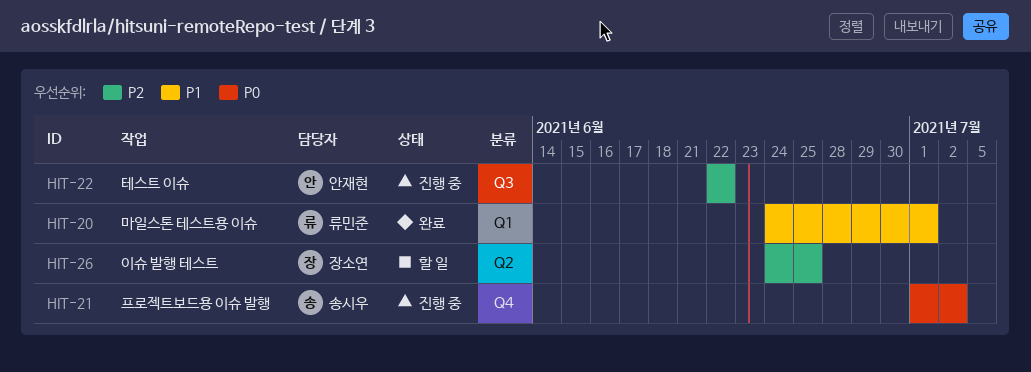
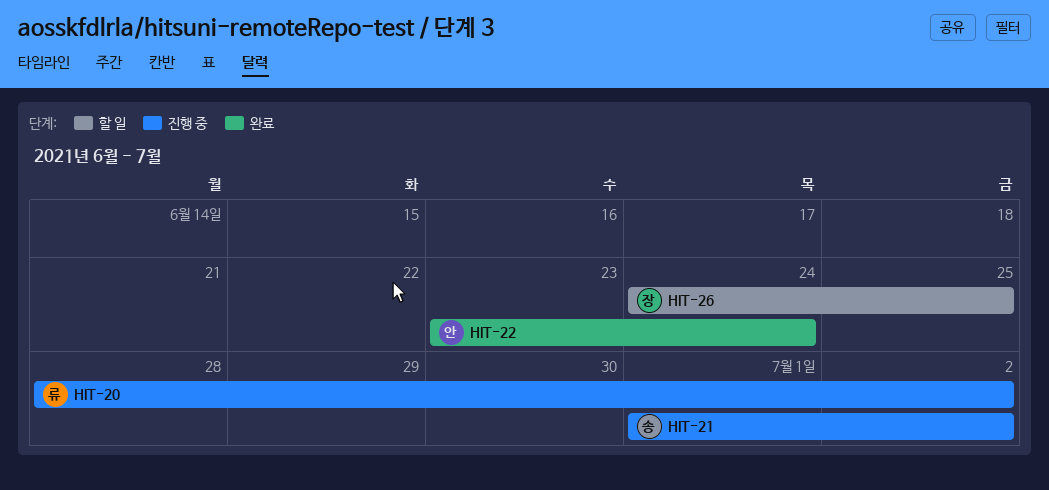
HIT-20, status: 완료 -> 진행 중
HIT-20, start: Jun 24 -> Jun 28
HIT-20, due: Jul 1 -> Jul 2
HIT-22, status: 진행 중 -> 완료
HIT-22, start: Jun 22 -> Jun 23
HIT-22, due: Jun 22 -> Jun 24

